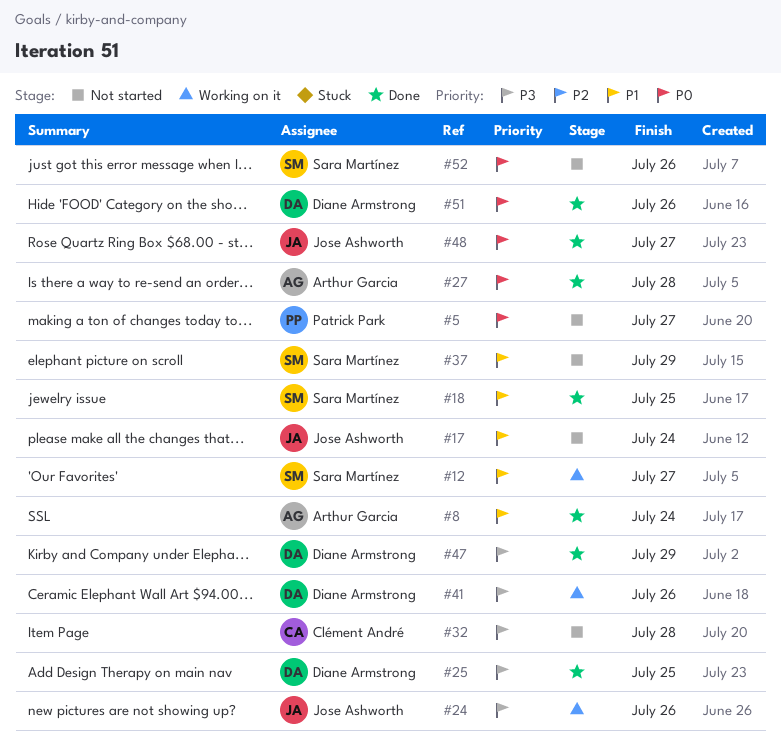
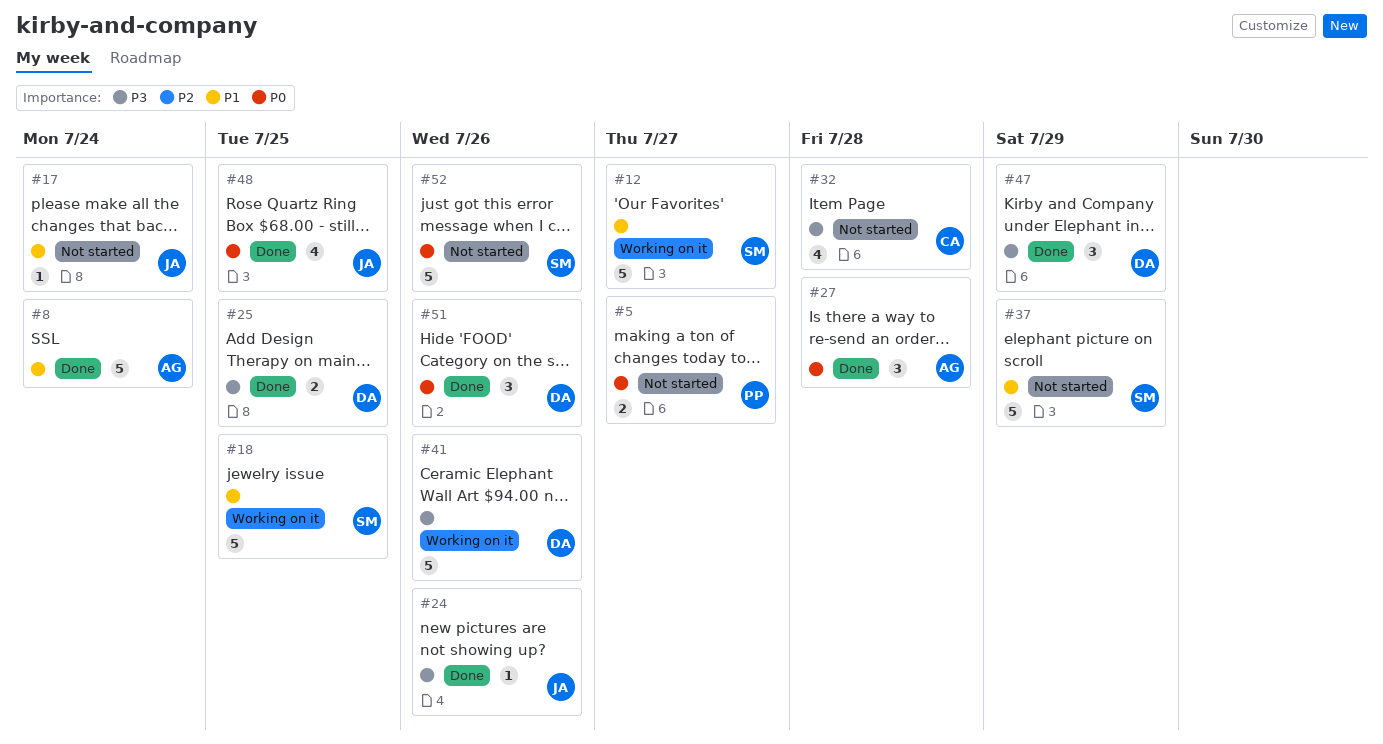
#18, status: Done -> Working on it
#24, status: Working on it -> Done
#48, due: Jul 27 -> Jul 25

